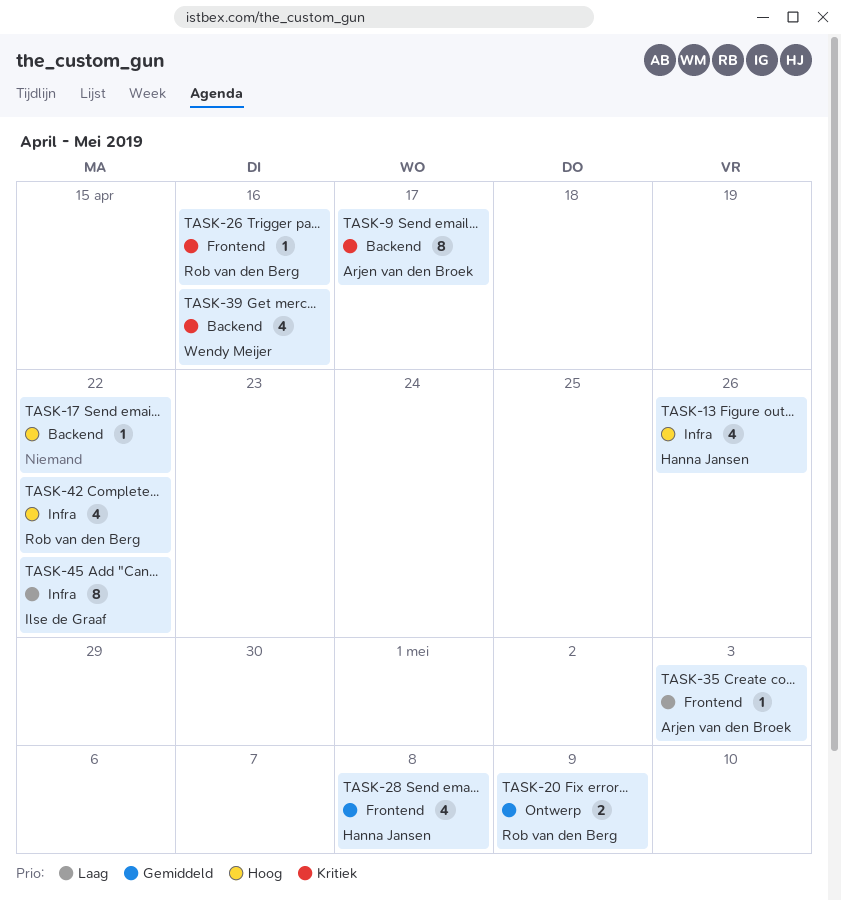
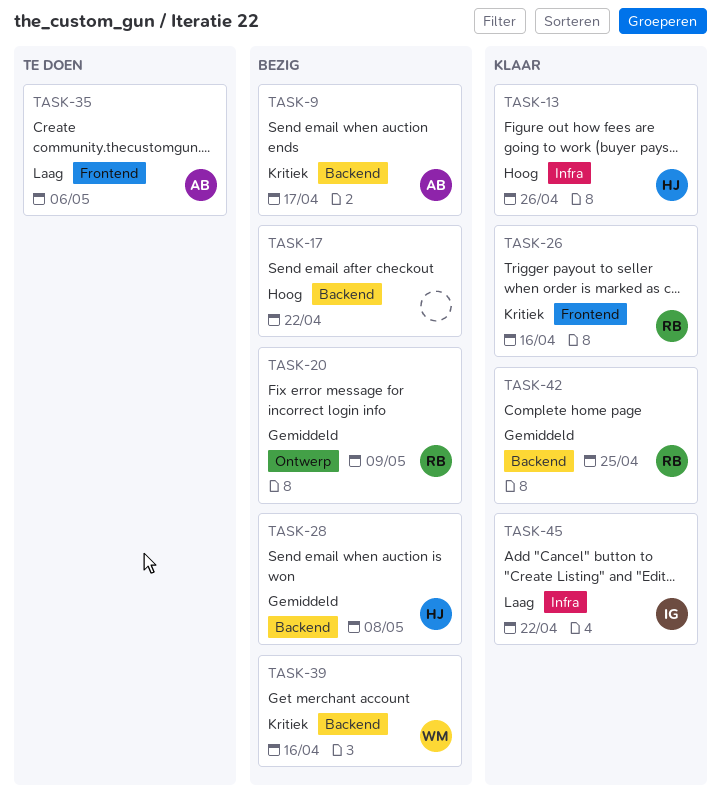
TASK-28, label: Frontend -> Backend
TASK-35, due: May 3 -> May 6
TASK-42, priority: Hoog -> Gemiddeld
TASK-42, label: Infra -> Backend
TASK-42, due: Apr 22 -> Apr 25

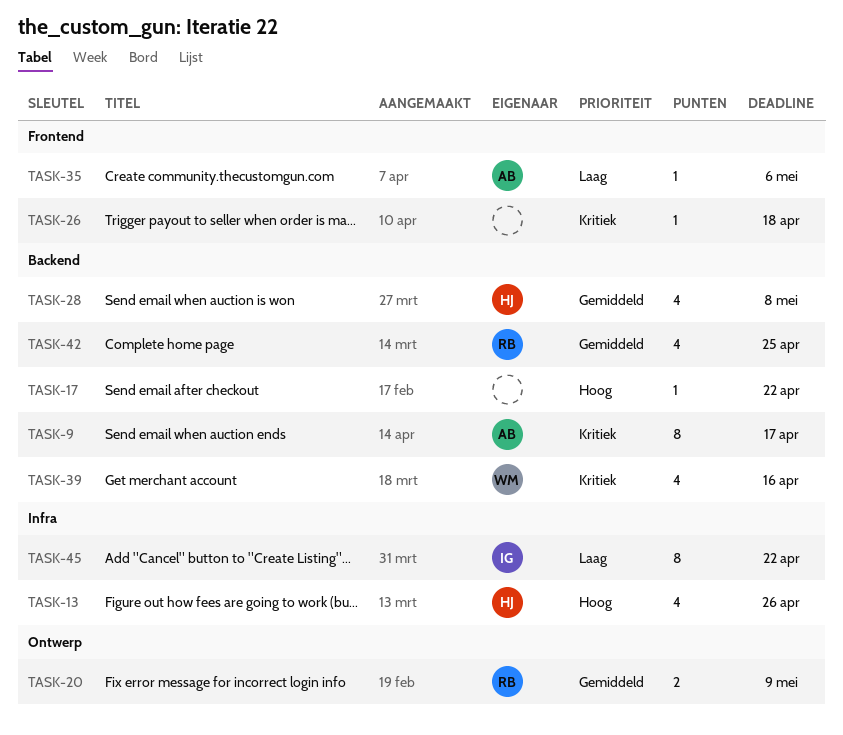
TASK-26, owner: RB -> none
TASK-26, due: Apr 16 -> Apr 18

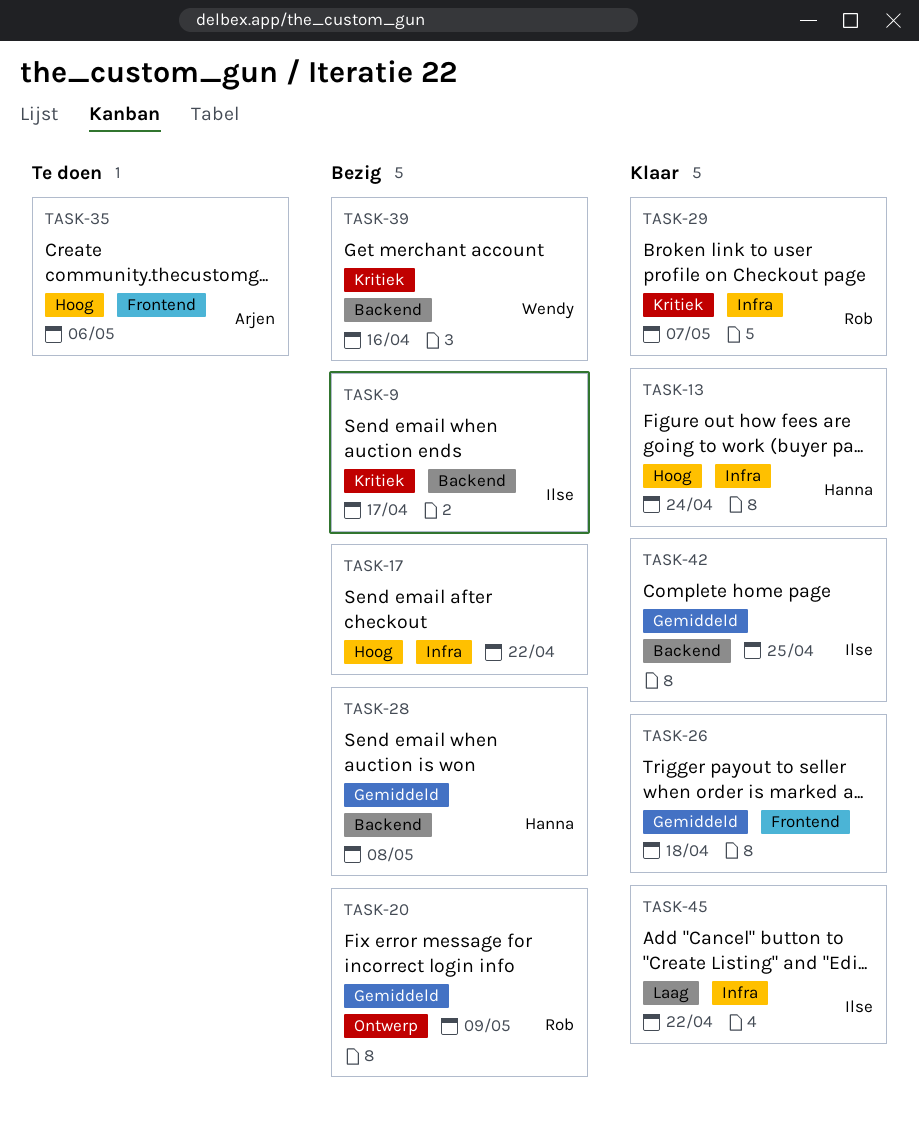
TASK-9, owner: Arjen -> Ilse
TASK-13, due: Apr 26 -> Apr 24
TASK-17, label: Backend -> Infra
TASK-26, priority: Kritiek -> Gemiddeld
TASK-29: none -> present
TASK-35, priority: Laag -> Hoog
TASK-42, owner: Rob -> Ilse

